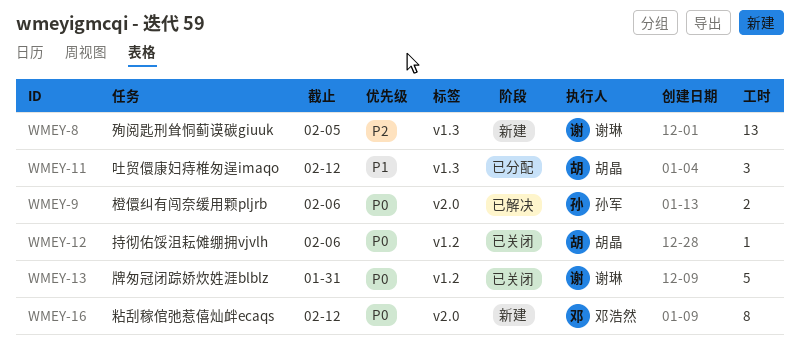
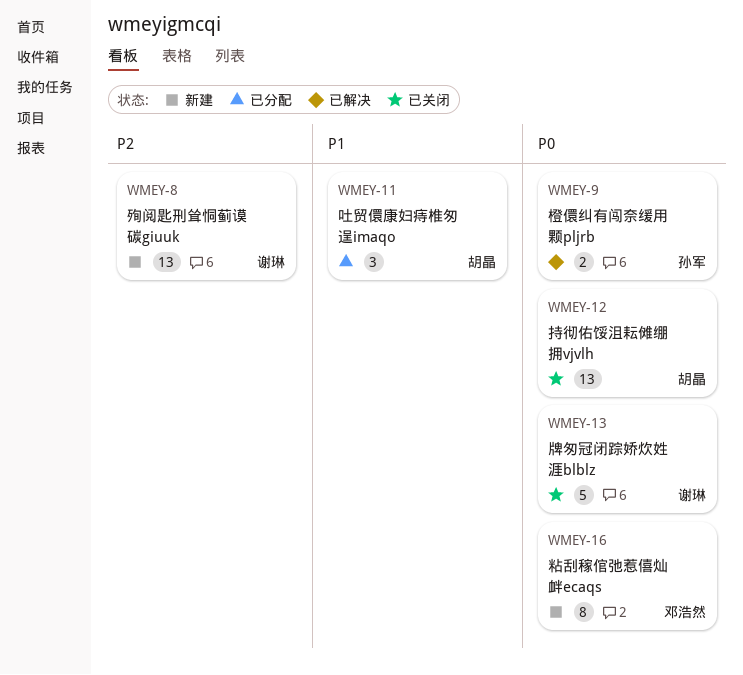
WMEY-12, estimate: 1 -> 13

